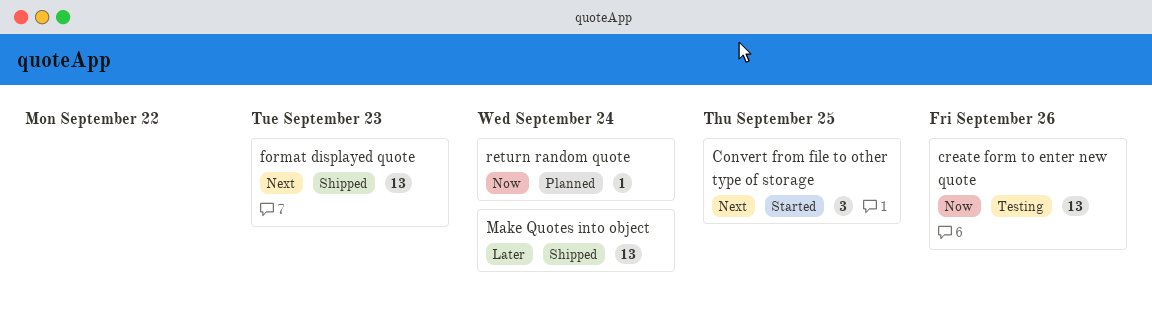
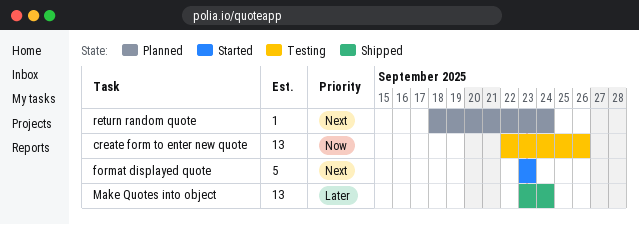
Convert from file to other type of storage: present -> none
format displayed quote, status: Shipped -> Started
format displayed quote, estimate: 13 -> 5
return random quote, priority: Now -> Next

